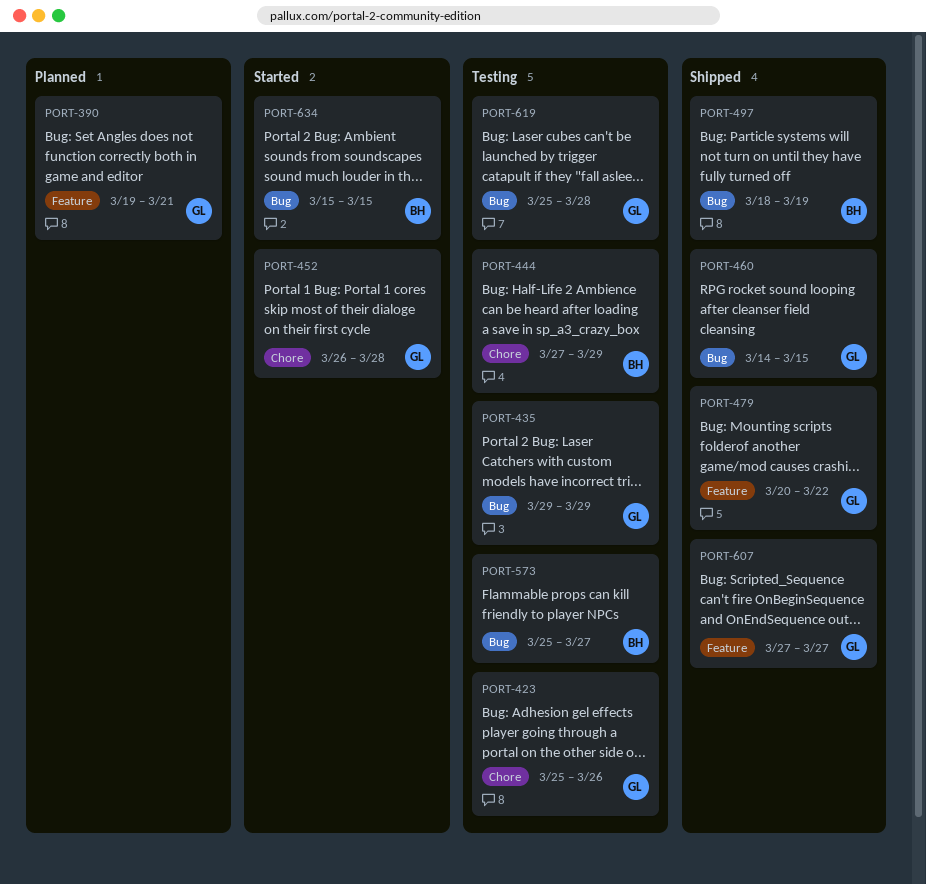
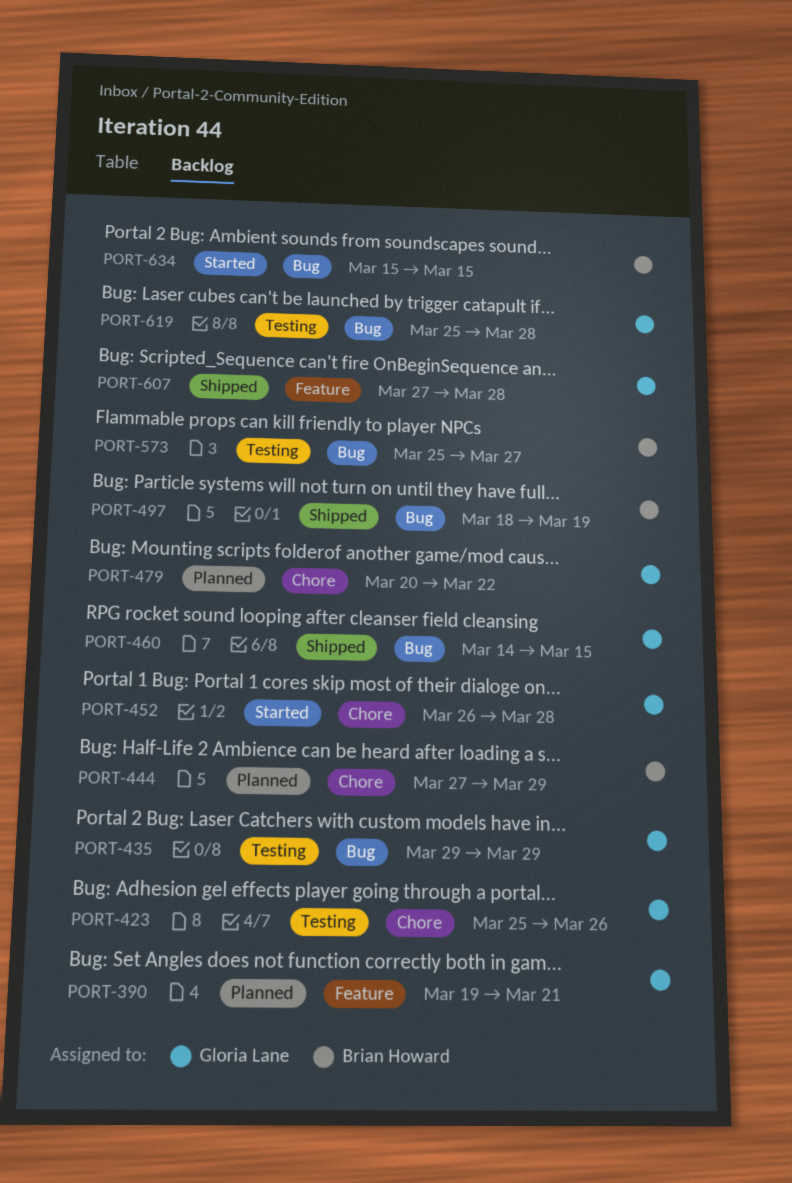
PORT-444, status: Testing -> Planned
PORT-479, status: Shipped -> Planned
PORT-479, label: Feature -> Chore
PORT-607, due: Mar 27 -> Mar 28

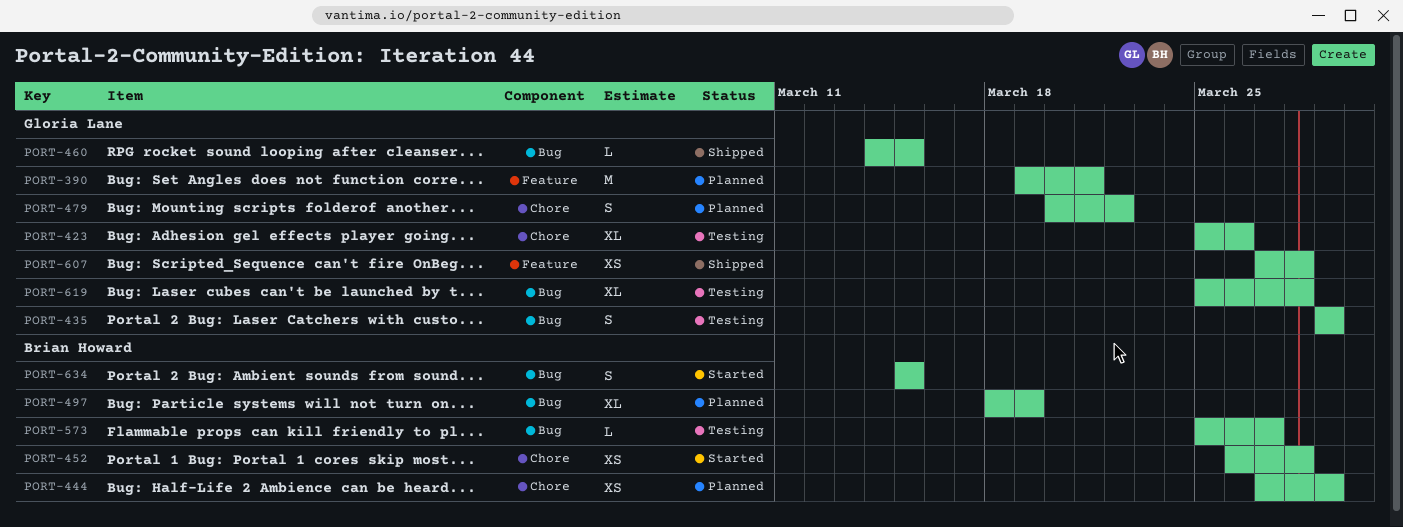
PORT-452, owner: Gloria Lane -> Brian Howard
PORT-497, status: Shipped -> Planned

